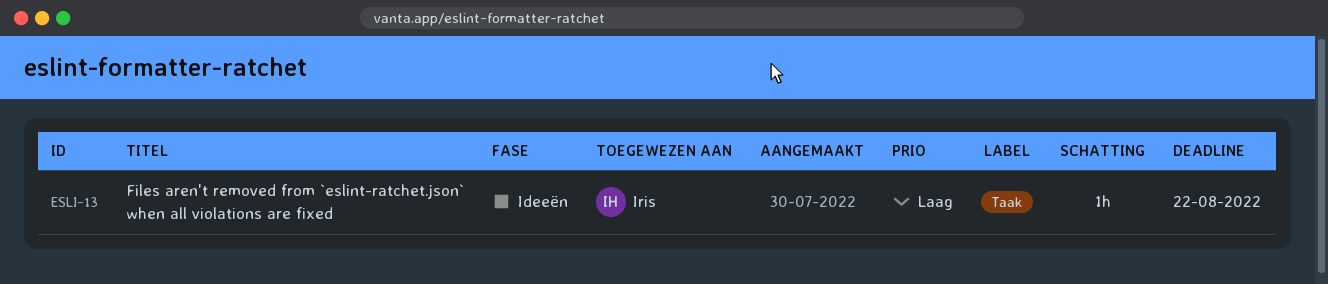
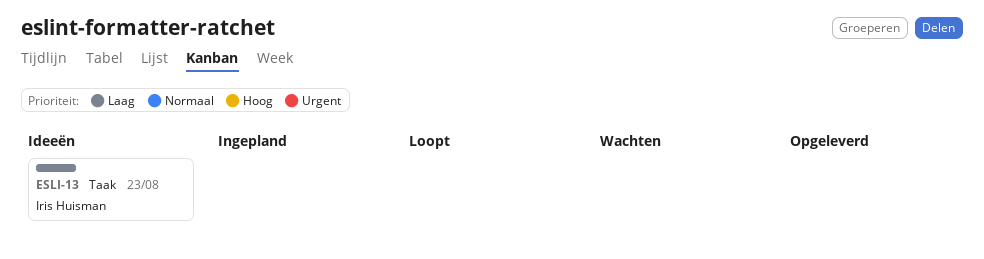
ESLI-13, due: Aug 22 -> Aug 23

